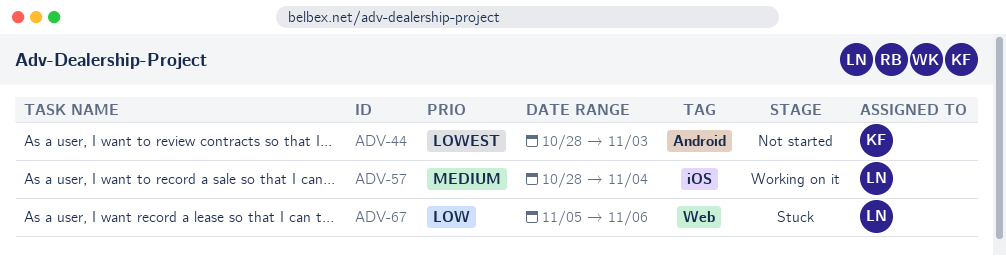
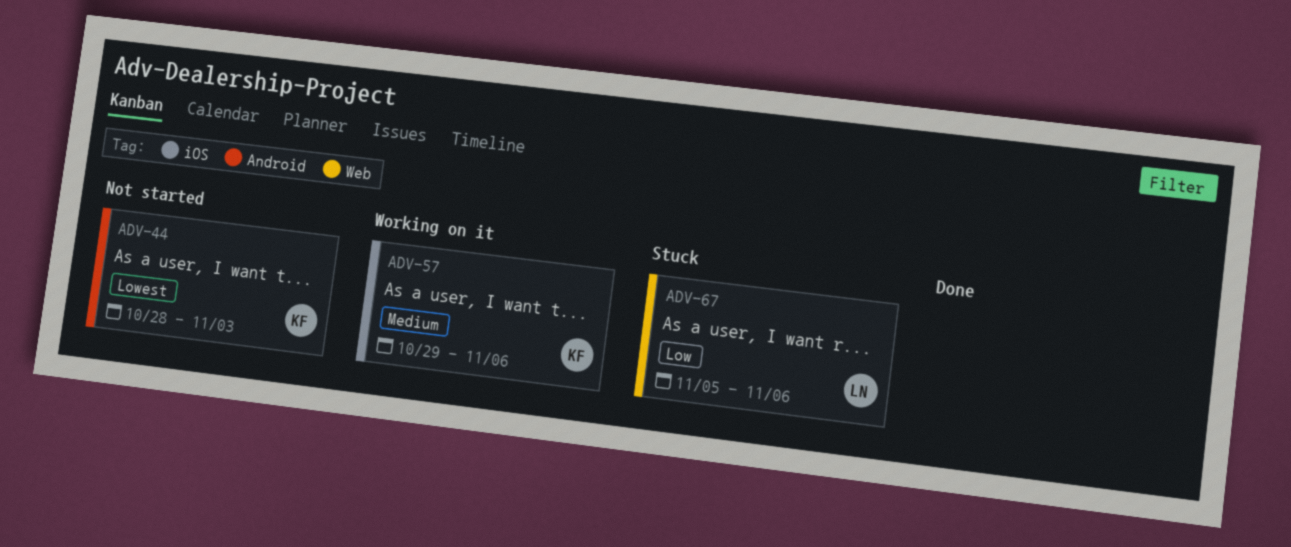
ADV-57, owner: LN -> KF
ADV-57, start: Oct 28 -> Oct 29
ADV-57, due: Nov 4 -> Nov 6

